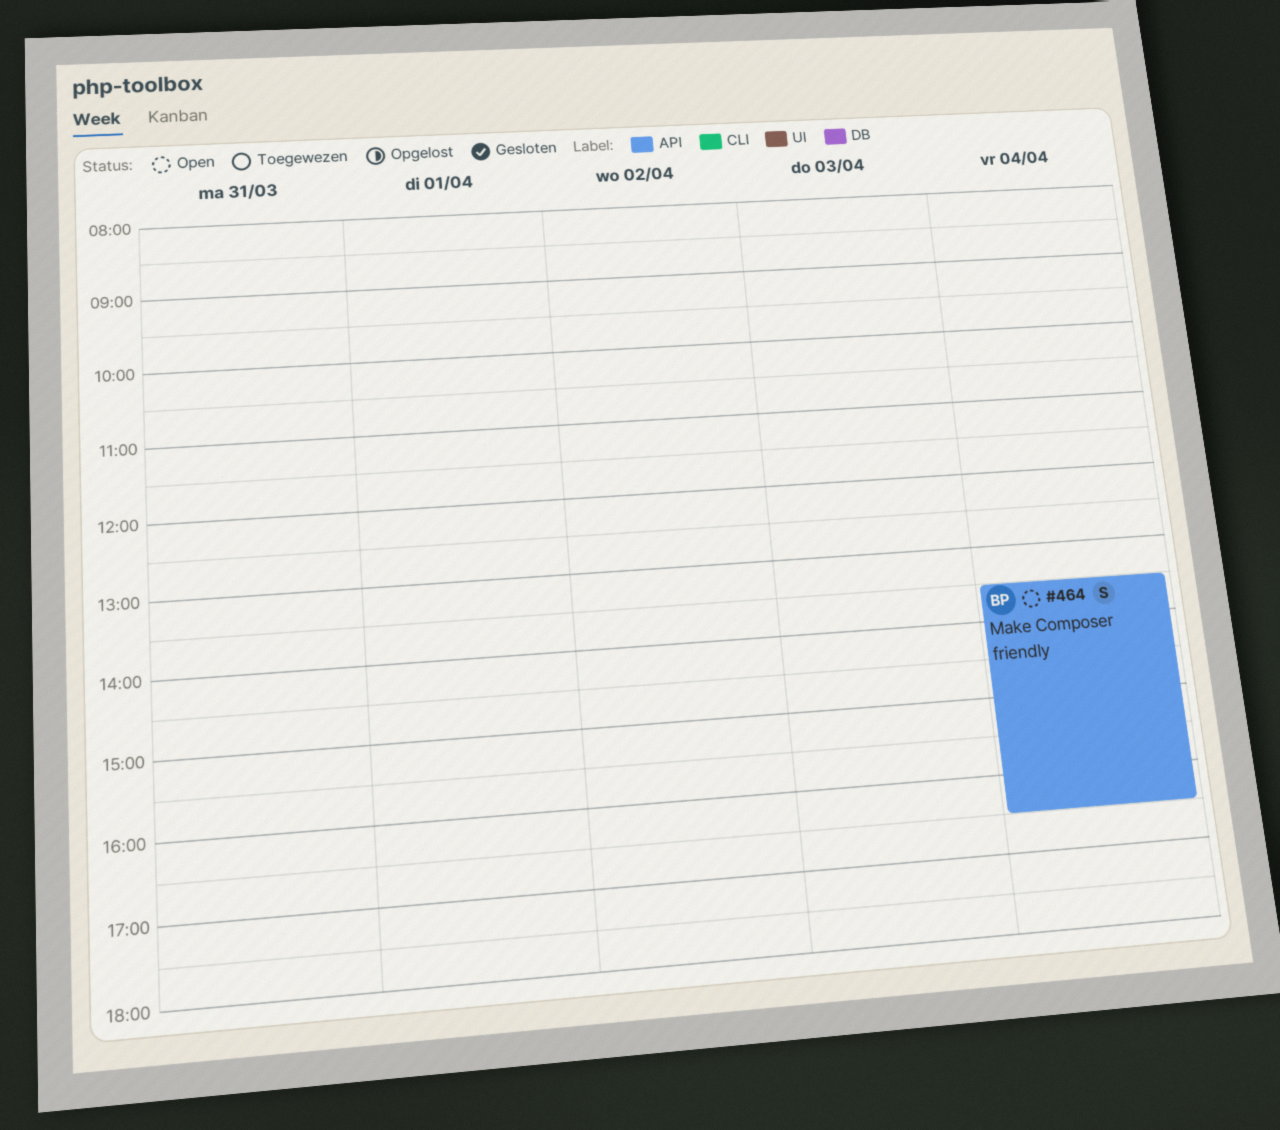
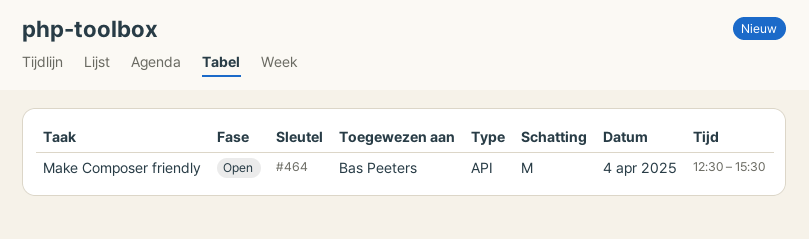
#464, estimate: S -> M
#464, begins: 13:30 -> 12:30
#464, ends: 16:30 -> 15:30

